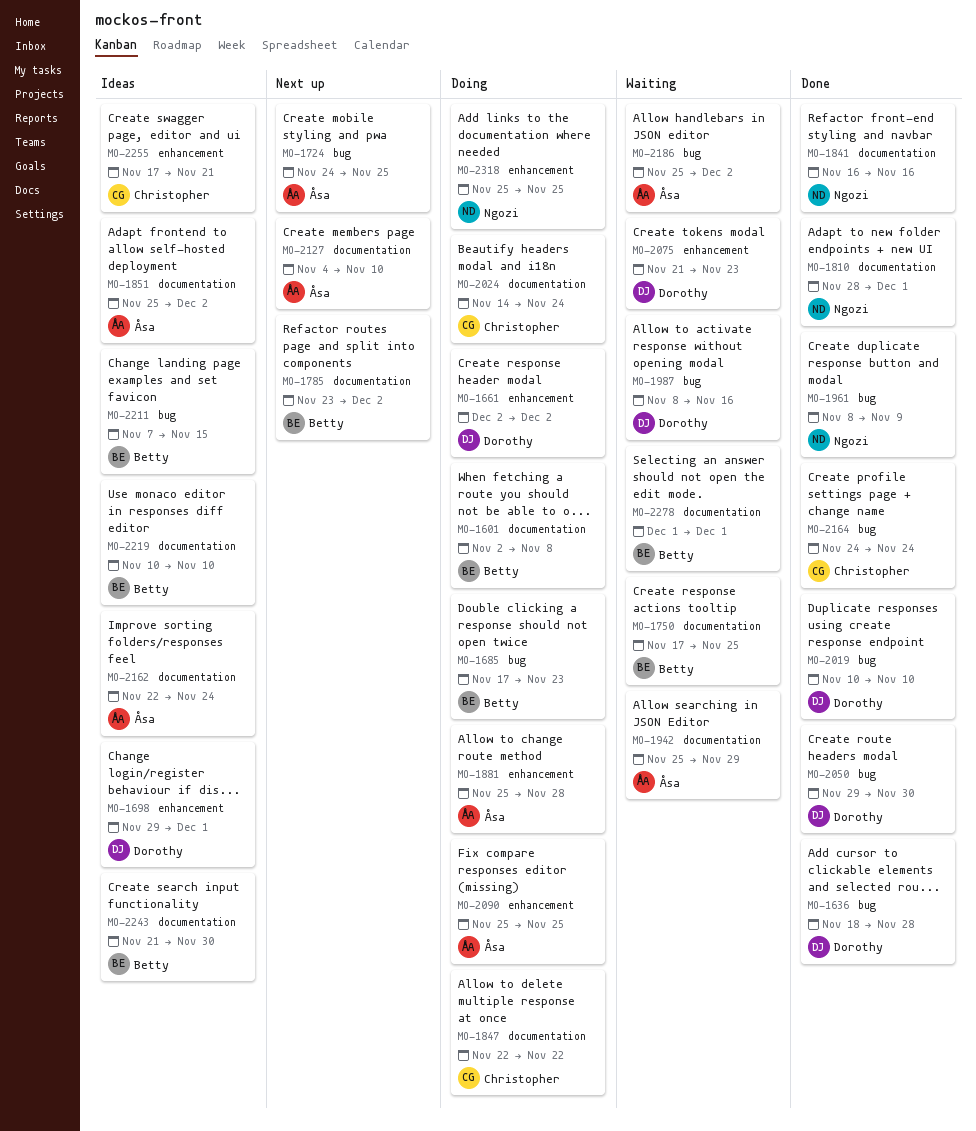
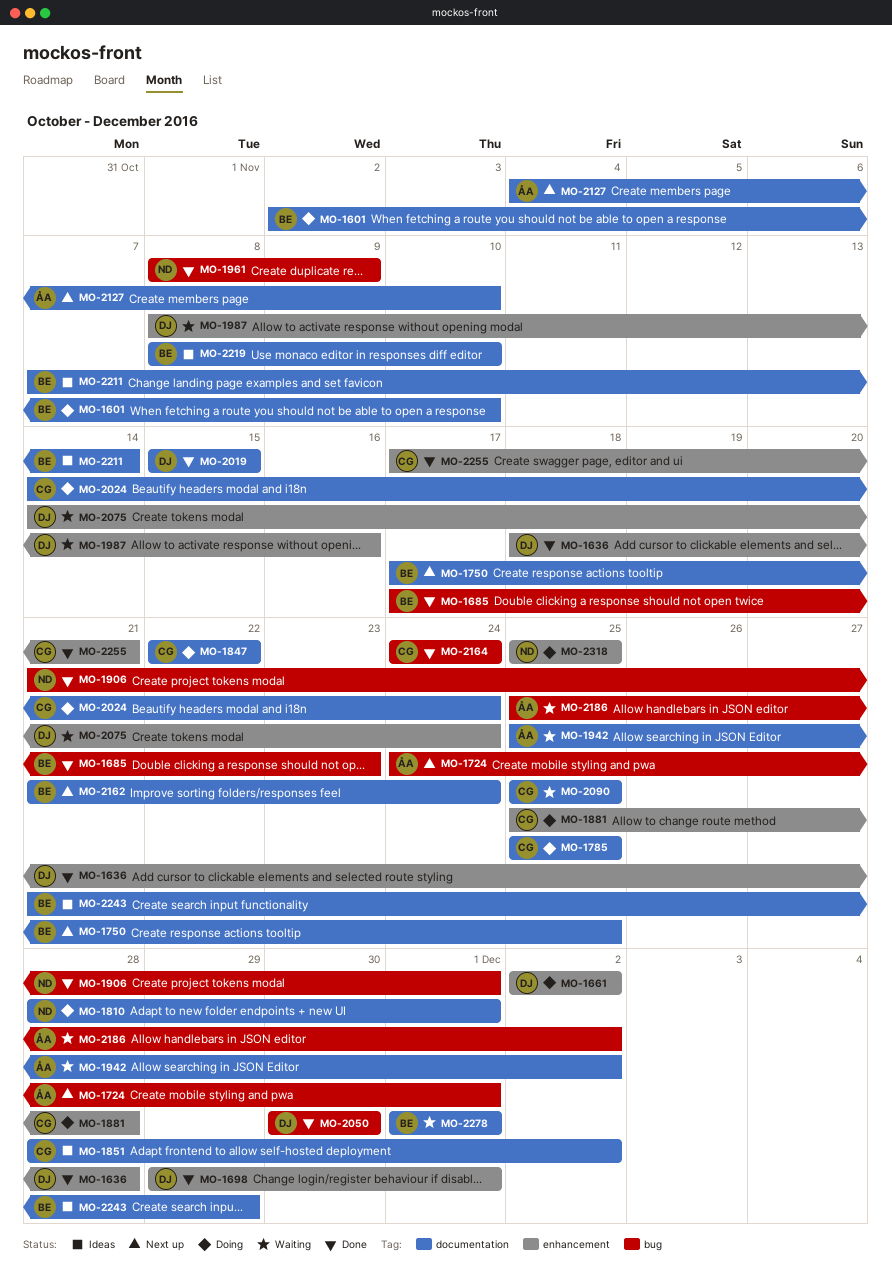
MO-1601, due: Nov 8 -> Nov 10
MO-1636, label: bug -> enhancement
MO-1685, status: Doing -> Done
MO-1698, status: Ideas -> Done
MO-1724, due: Nov 25 -> Dec 1
MO-1750, status: Waiting -> Next up
MO-1785, status: Next up -> Doing
MO-1785, owner: Betty -> Christopher
MO-1785, start: Nov 23 -> Nov 25
MO-1785, due: Dec 2 -> Nov 25
MO-1810, status: Done -> Doing
MO-1841: present -> none
MO-1851, owner: Åsa -> Christopher
MO-1851, start: Nov 25 -> Nov 28
MO-1881, owner: Åsa -> Christopher
MO-1906: none -> present
MO-1942, due: Nov 29 -> Dec 2
MO-1987, label: bug -> enhancement
MO-2019, label: bug -> documentation
MO-2019, start: Nov 10 -> Nov 15
MO-2019, due: Nov 10 -> Nov 15
MO-2050, start: Nov 29 -> Nov 30
MO-2075, start: Nov 21 -> Nov 14
MO-2075, due: Nov 23 -> Nov 24
MO-2090, status: Doing -> Waiting
MO-2090, owner: Åsa -> Christopher
MO-2090, label: enhancement -> documentation
MO-2162, status: Ideas -> Next up
MO-2162, owner: Åsa -> Betty
MO-2162, start: Nov 22 -> Nov 21
MO-2211, label: bug -> documentation
MO-2211, due: Nov 15 -> Nov 14
MO-2219, start: Nov 10 -> Nov 8
MO-2243, due: Nov 30 -> Nov 29
MO-2255, status: Ideas -> Done

